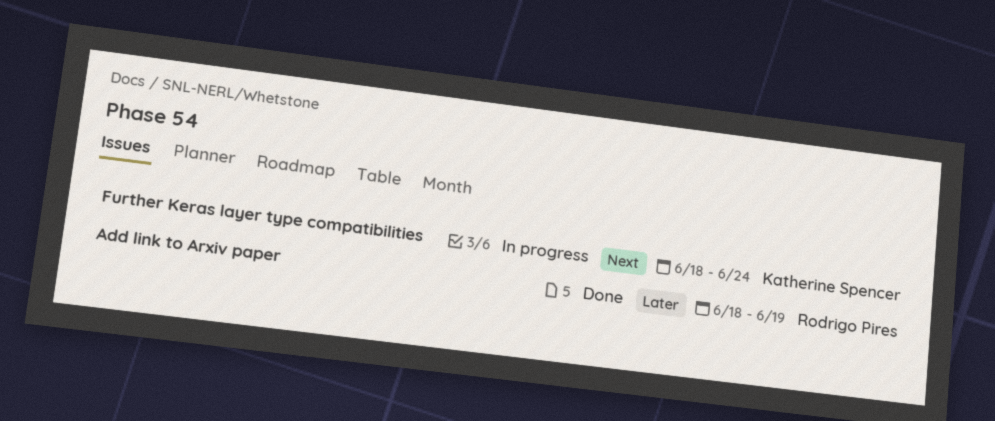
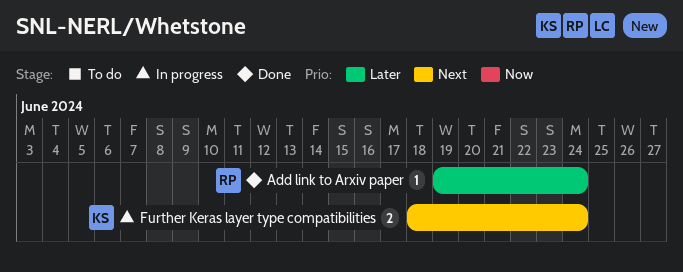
Add link to Arxiv paper, start: Jun 18 -> Jun 19
Add link to Arxiv paper, due: Jun 19 -> Jun 24

